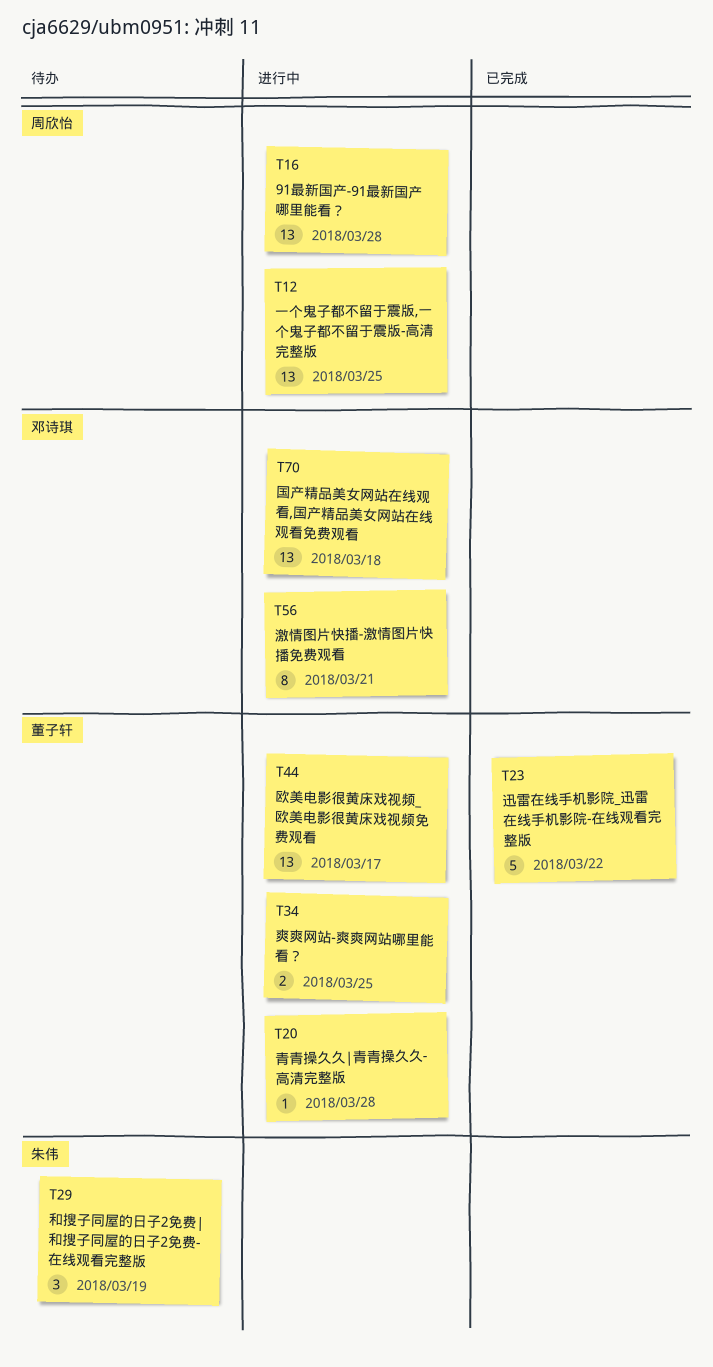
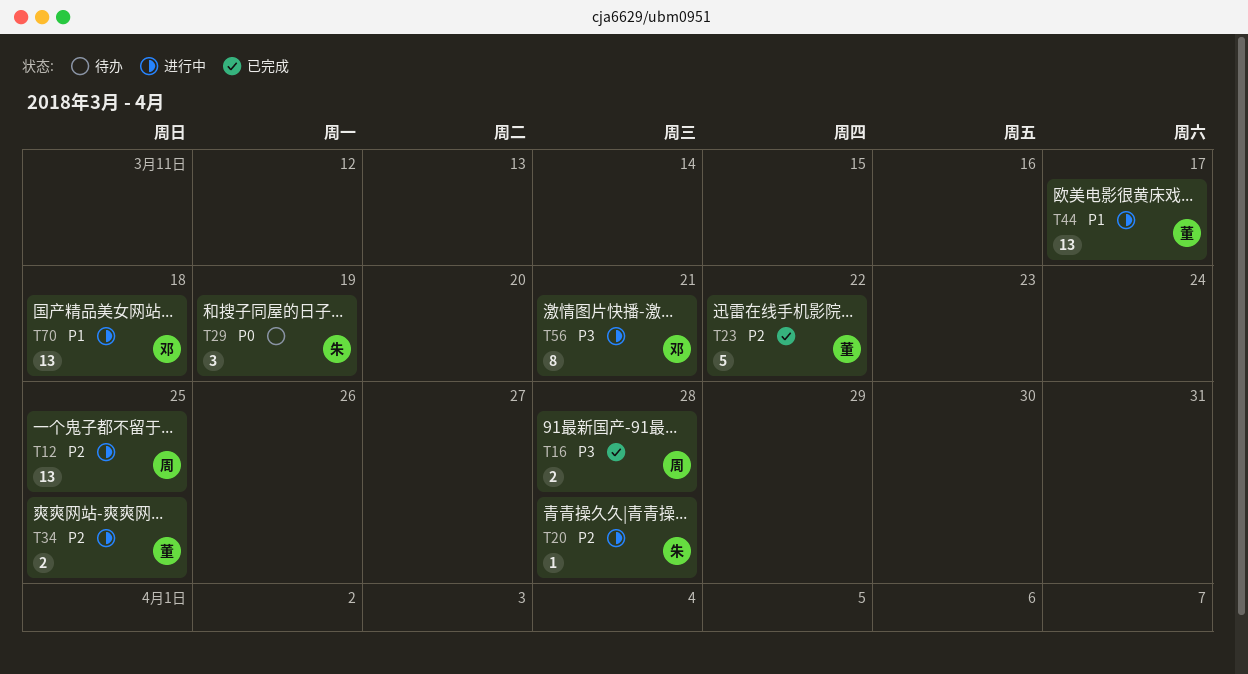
T16, status: 进行中 -> 已完成
T16, estimate: 13 -> 2
T20, owner: 董子轩 -> 朱伟

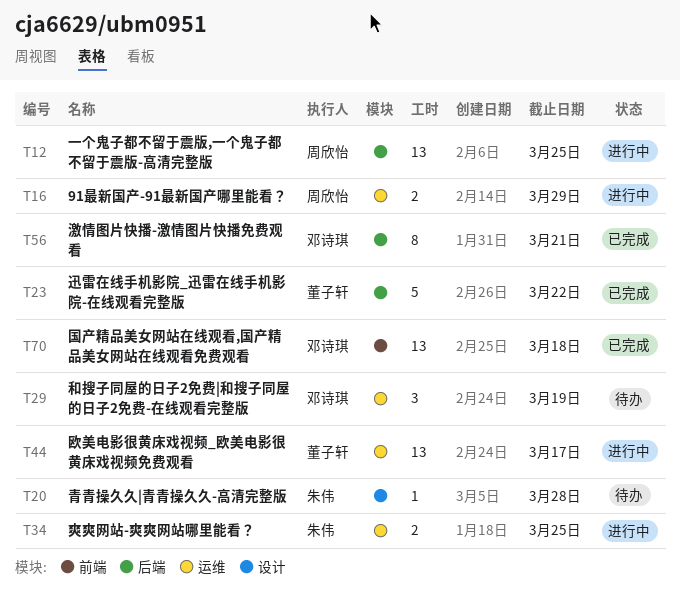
T16, status: 已完成 -> 进行中
T16, due: Mar 28 -> Mar 29
T20, status: 进行中 -> 待办
T29, owner: 朱伟 -> 邓诗琪
T34, owner: 董子轩 -> 朱伟
T56, status: 进行中 -> 已完成
T70, status: 进行中 -> 已完成

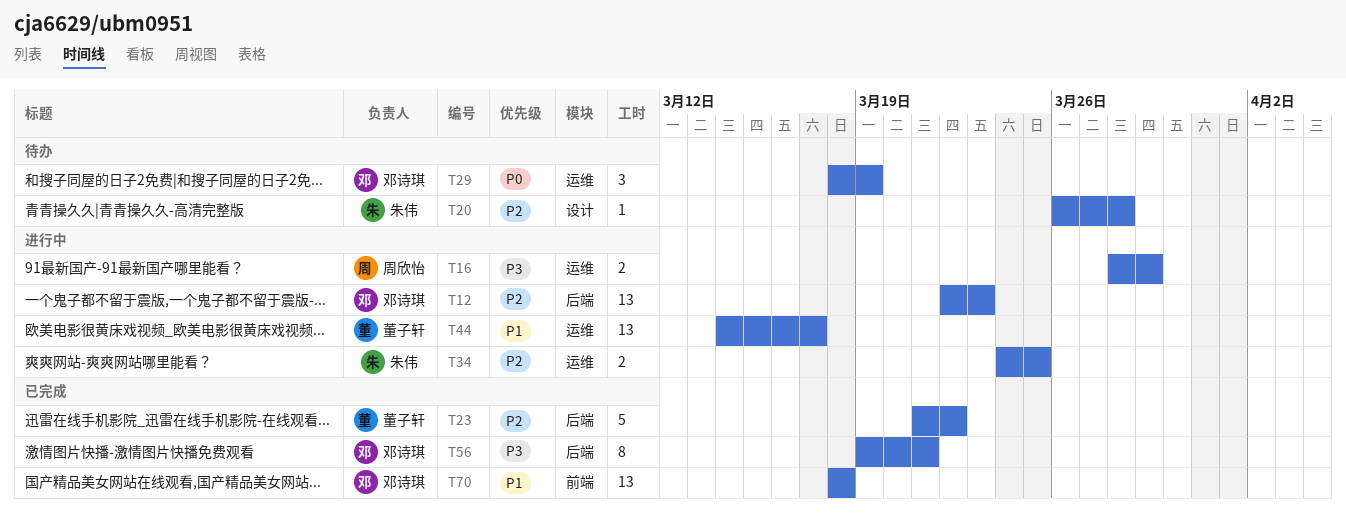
T12, owner: 周欣怡 -> 邓诗琪
T12, due: Mar 25 -> Mar 23

